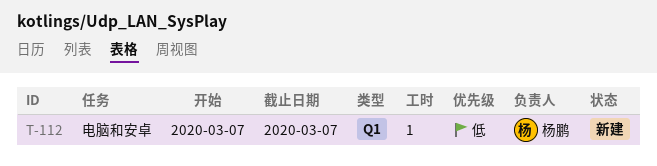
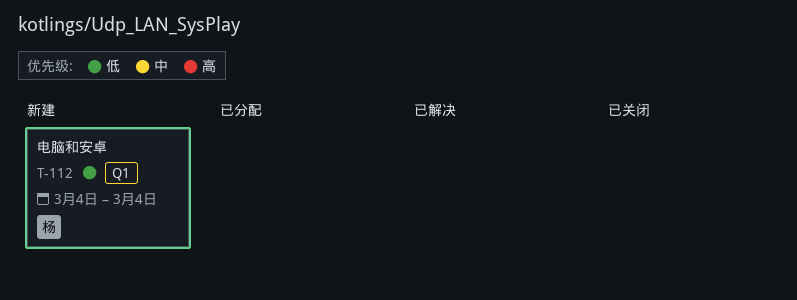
T-112, start: Mar 7 -> Mar 4
T-112, due: Mar 7 -> Mar 4

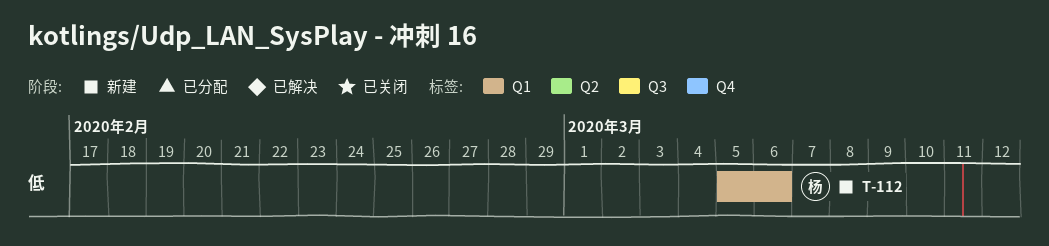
T-112, start: Mar 4 -> Mar 5
T-112, due: Mar 4 -> Mar 6

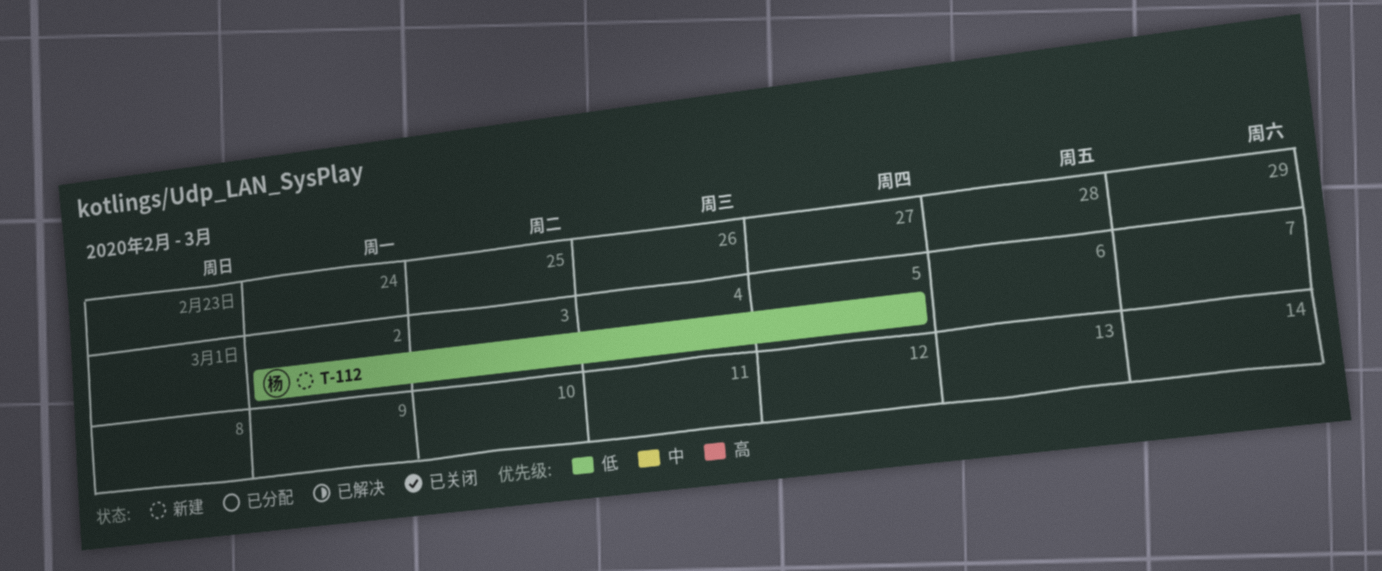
T-112, start: Mar 5 -> Mar 2
T-112, due: Mar 6 -> Mar 5

